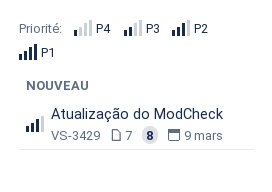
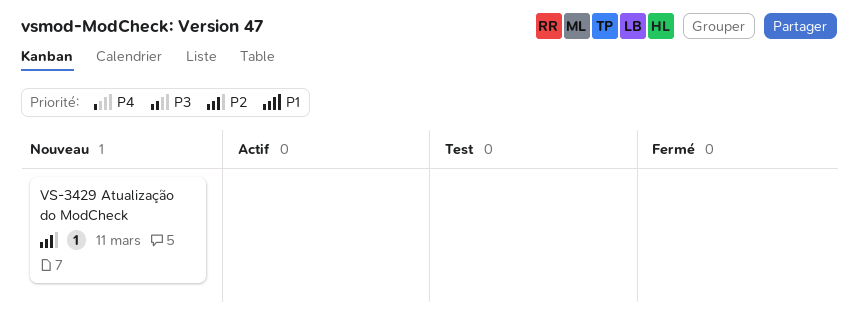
VS-3429, estimate: 8 -> 1
VS-3429, due: Mar 9 -> Mar 11

